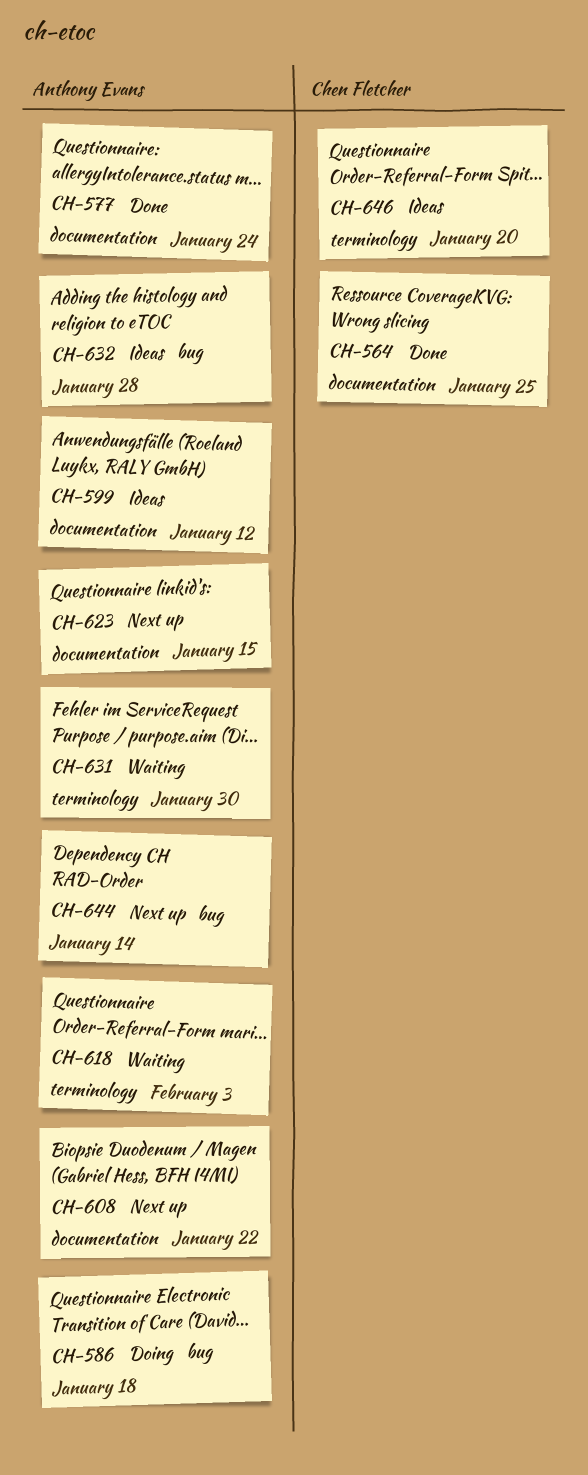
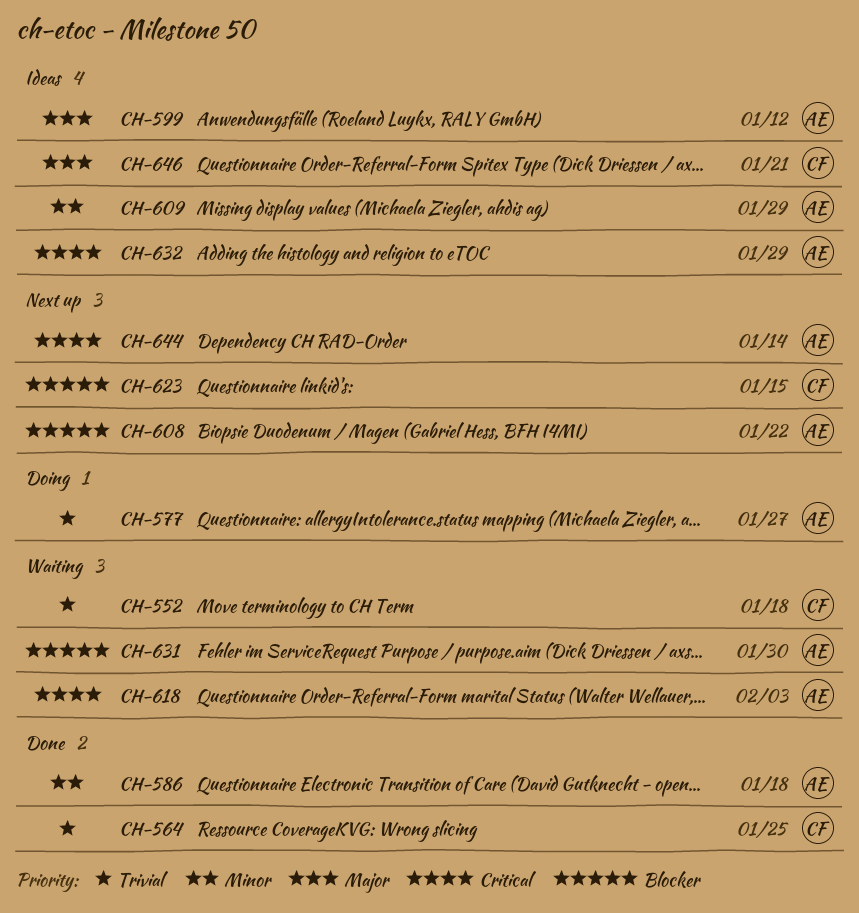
CH-552: none -> present
CH-577, status: Done -> Doing
CH-577, due: Jan 24 -> Jan 27
CH-586, status: Doing -> Done
CH-609: none -> present
CH-623, owner: Anthony Evans -> Chen Fletcher
CH-632, due: Jan 28 -> Jan 29
CH-646, due: Jan 20 -> Jan 21

